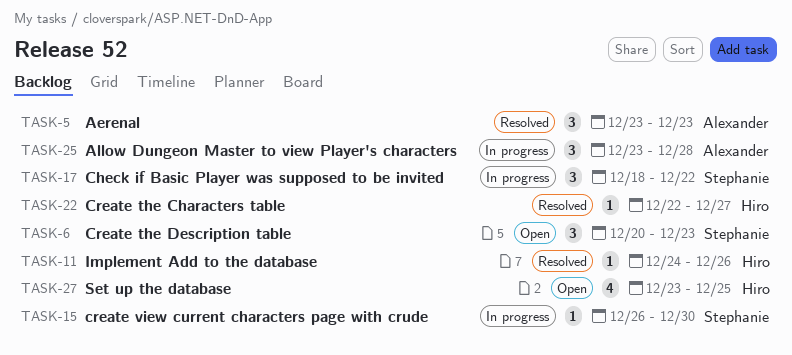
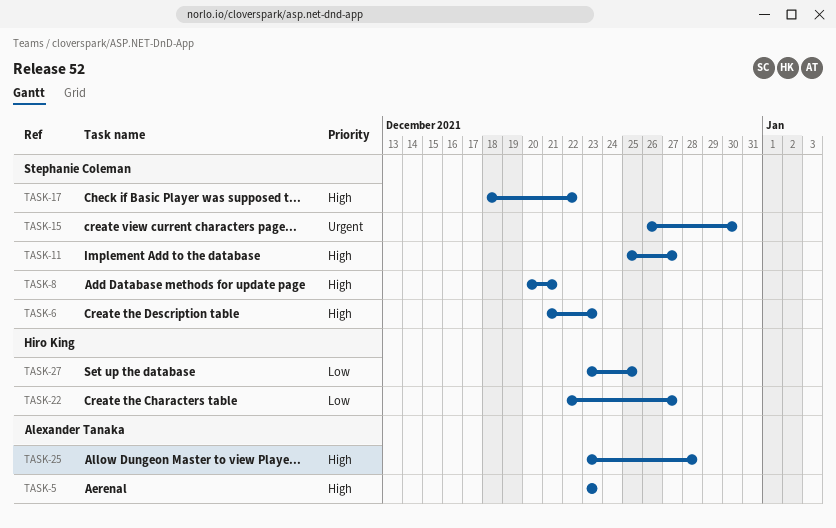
TASK-6, start: Dec 20 -> Dec 21
TASK-8: none -> present
TASK-11, owner: Hiro King -> Stephanie Coleman
TASK-11, start: Dec 24 -> Dec 25
TASK-11, due: Dec 26 -> Dec 27

